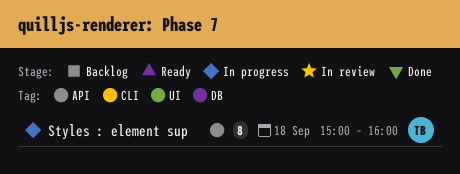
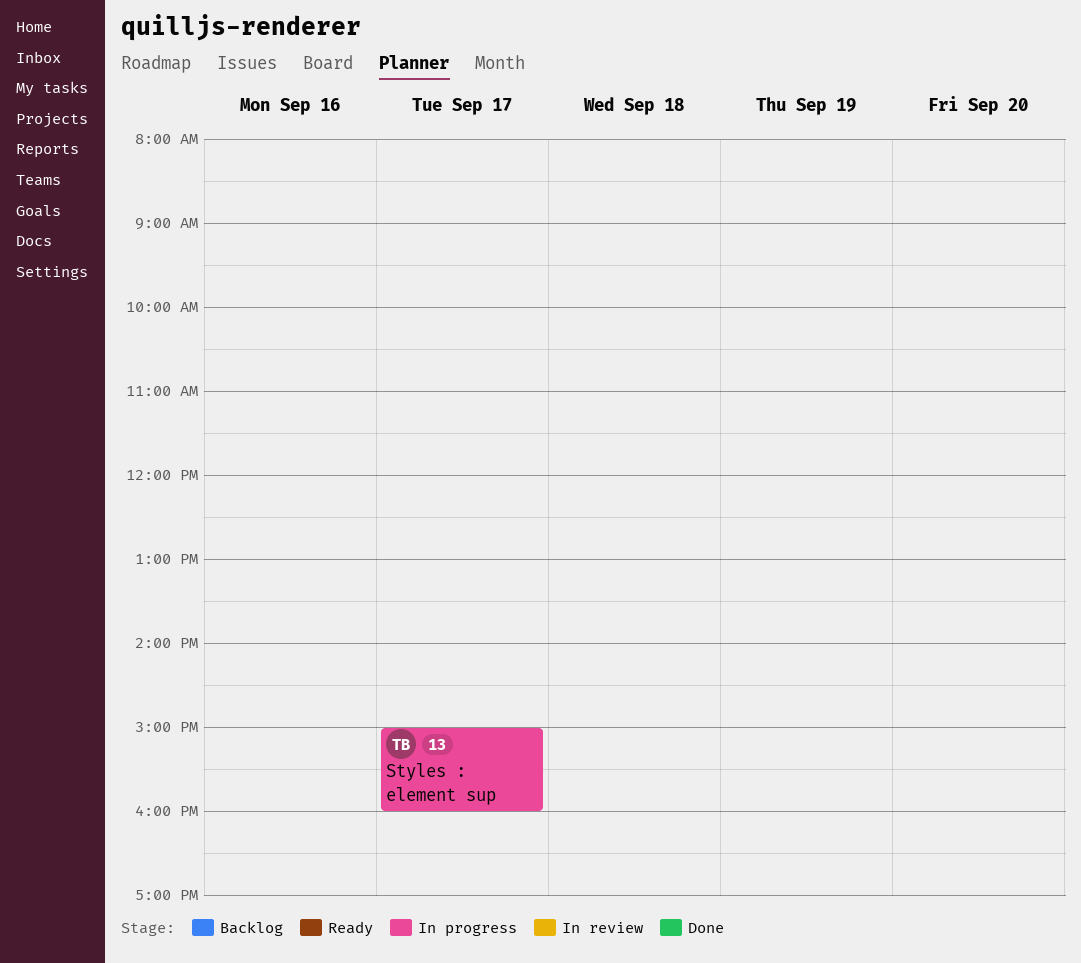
Styles : element sup, estimate: 8 -> 13
Styles : element sup, day: Sep 18 -> Sep 17

